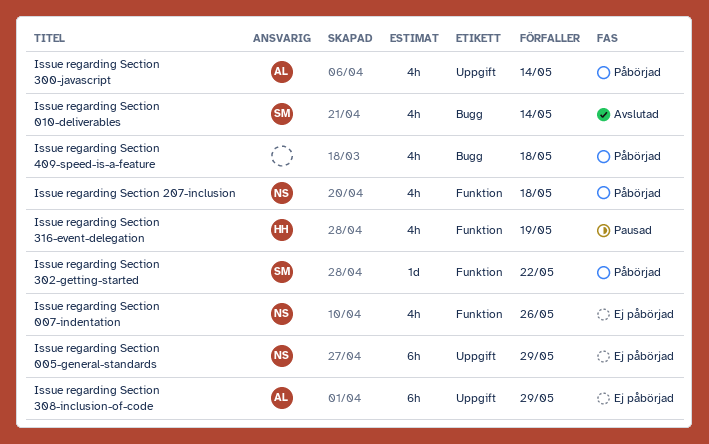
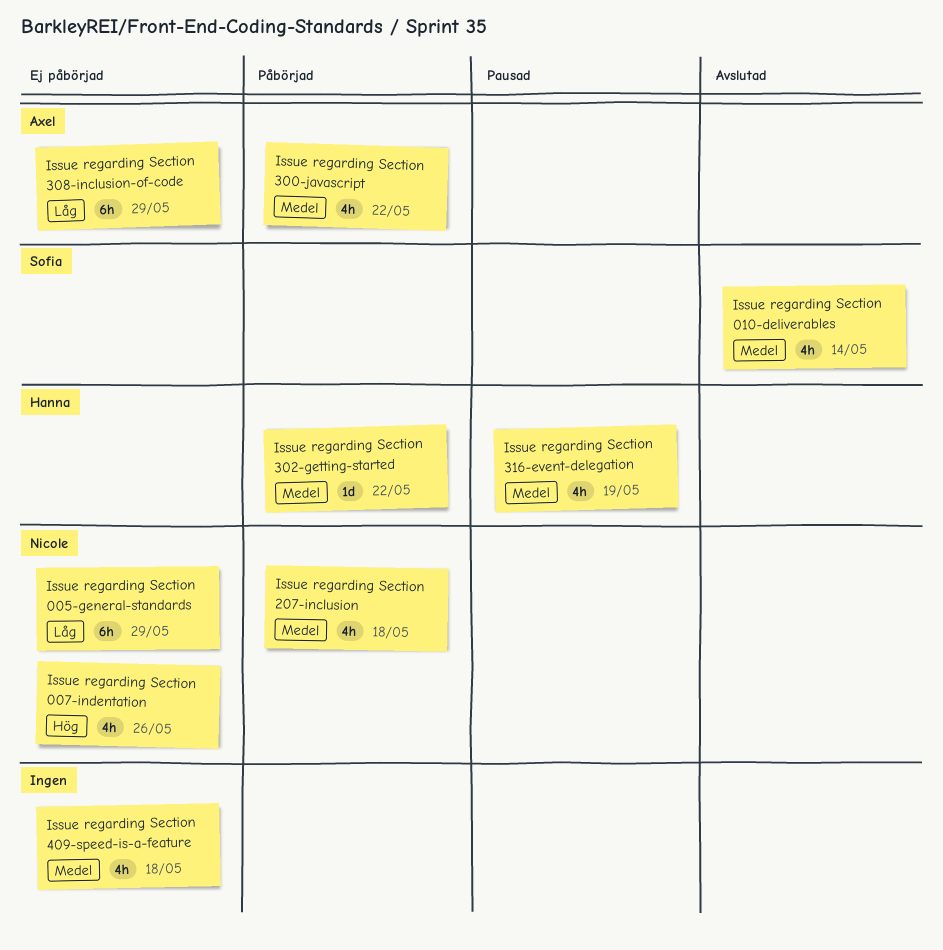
Issue regarding Section 300-javascript, due: May 14 -> May 22
Issue regarding Section 302-getting-started, owner: Sofia -> Hanna
Issue regarding Section 409-speed-is-a-feature, status: Påbörjad -> Ej påbörjad

